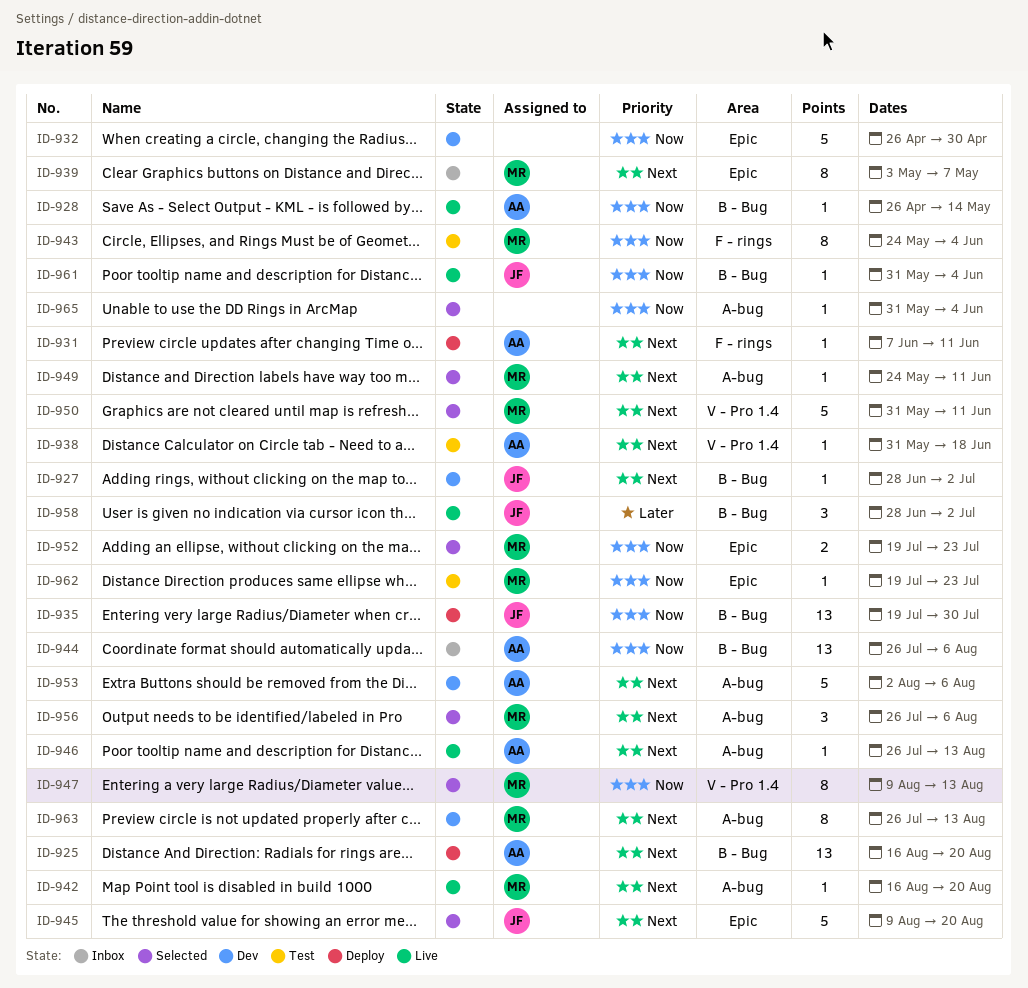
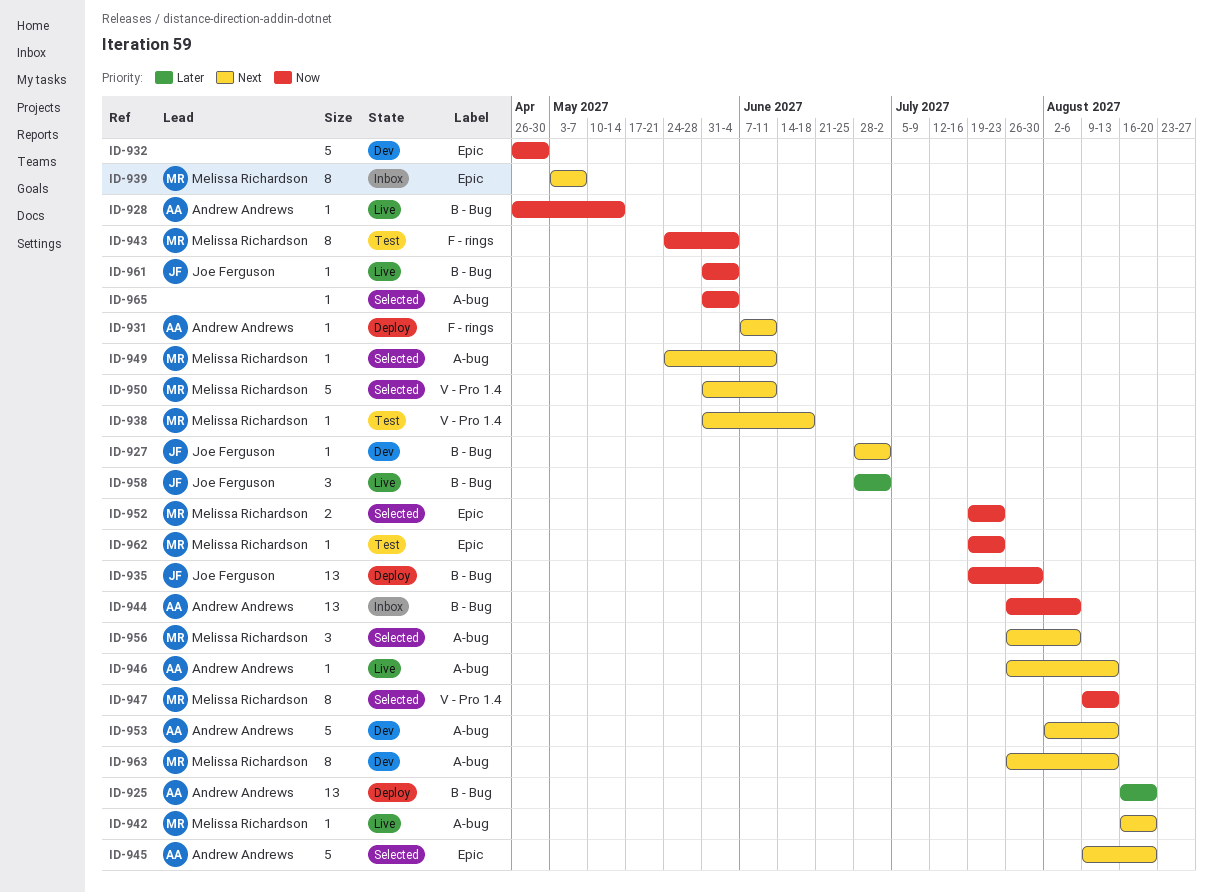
ID-925, priority: Next -> Later
ID-938, owner: Andrew Andrews -> Melissa Richardson
ID-945, owner: Joe Ferguson -> Andrew Andrews
ID-953, due: Aug 6 -> Aug 13

